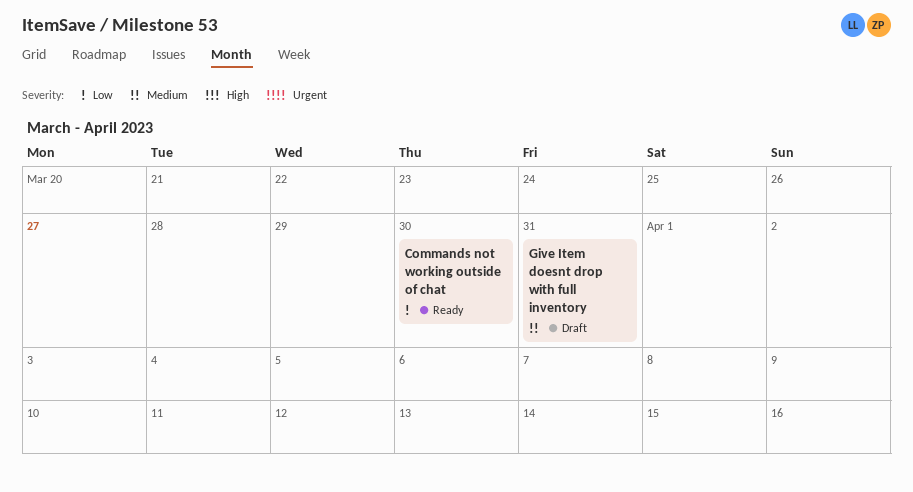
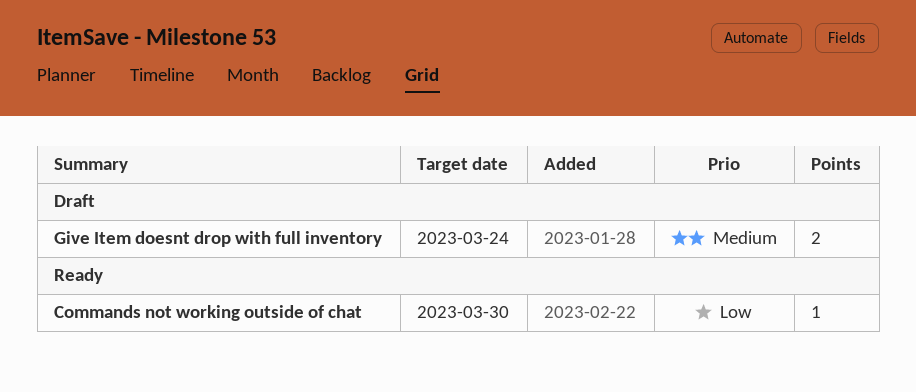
Give Item doesnt drop with full inventory, due: Mar 31 -> Mar 24

